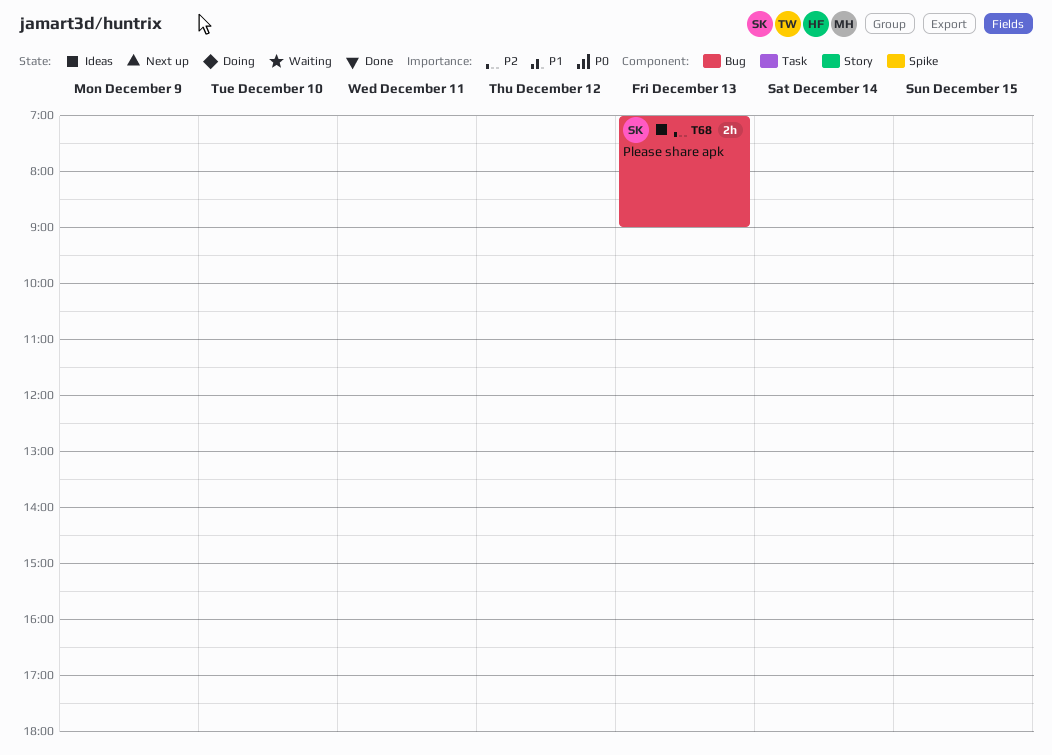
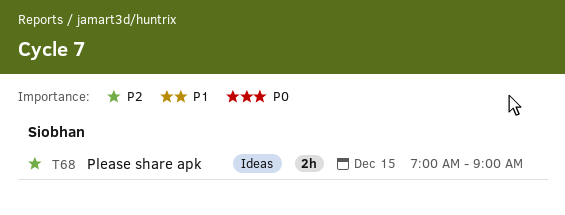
T68, day: Dec 13 -> Dec 15

